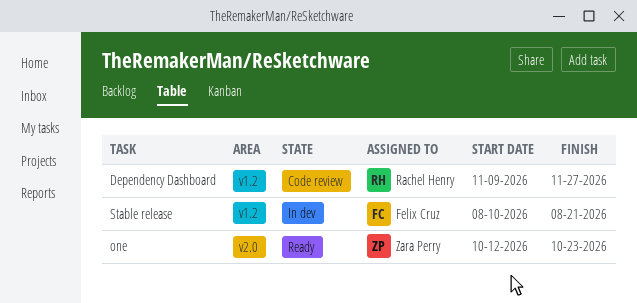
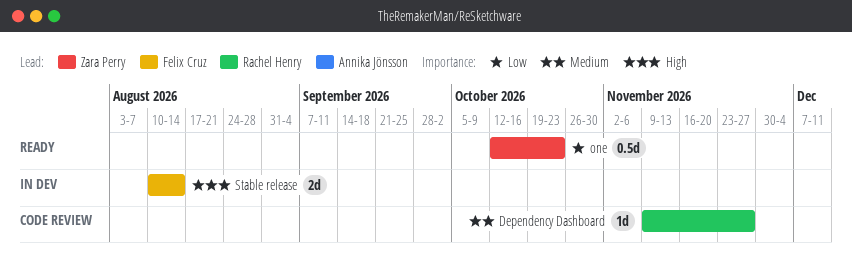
Stable release, due: Aug 21 -> Aug 14

